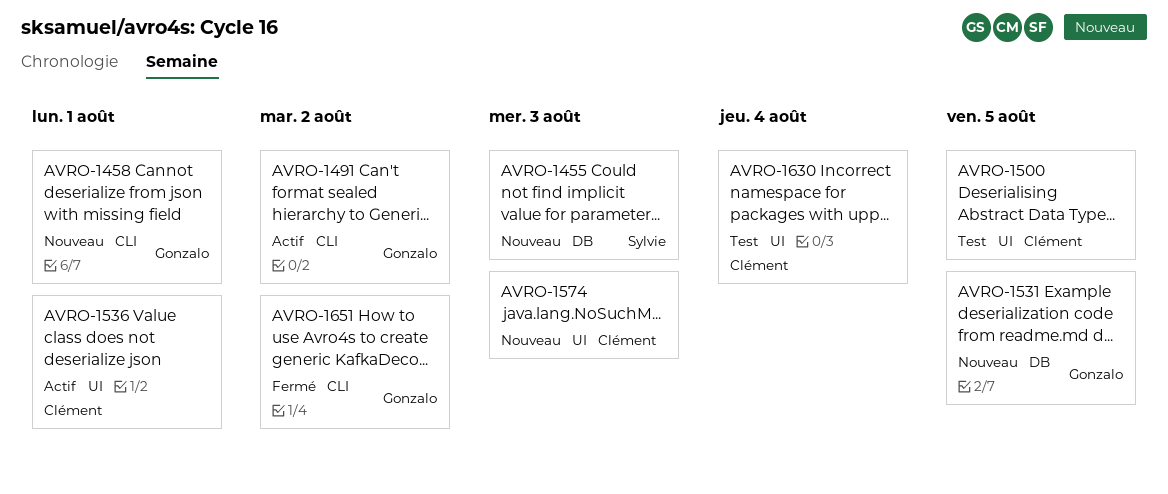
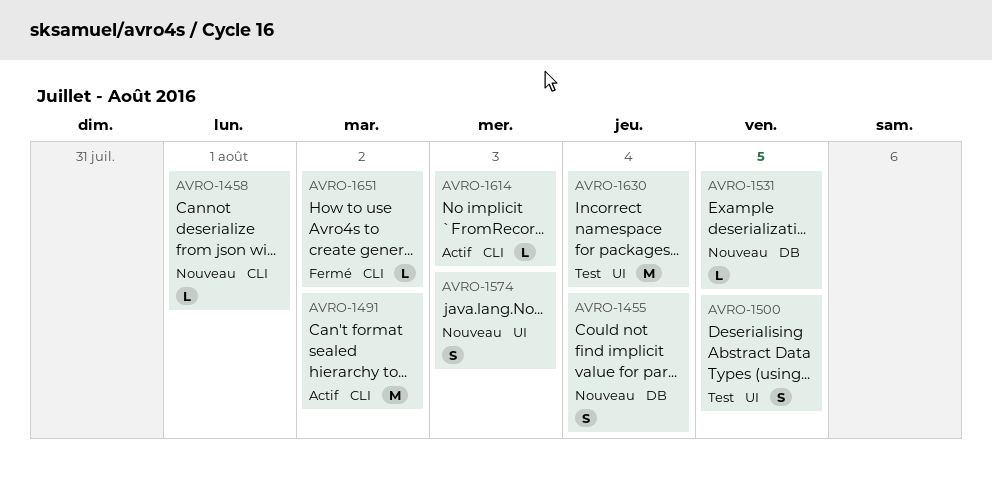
AVRO-1455, due: Aug 3 -> Aug 4
AVRO-1536: present -> none
AVRO-1614: none -> present

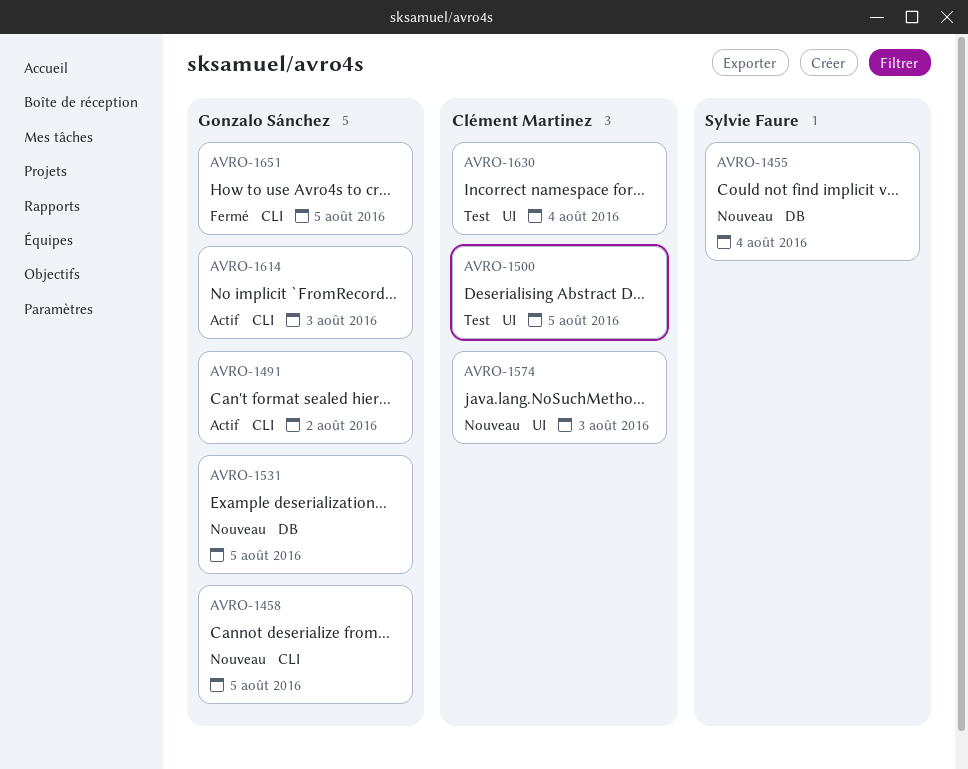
AVRO-1458, due: Aug 1 -> Aug 5
AVRO-1651, due: Aug 2 -> Aug 5

